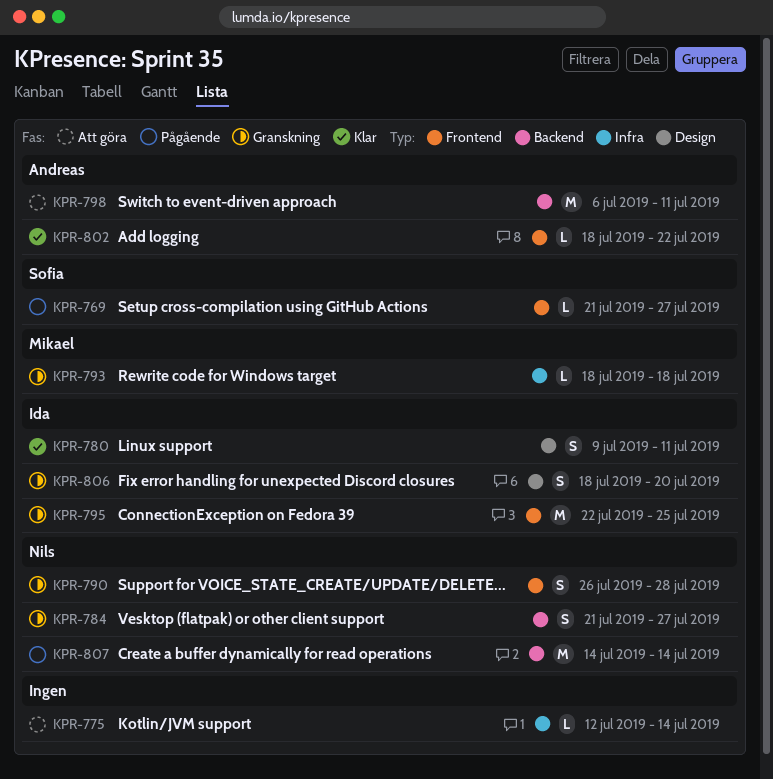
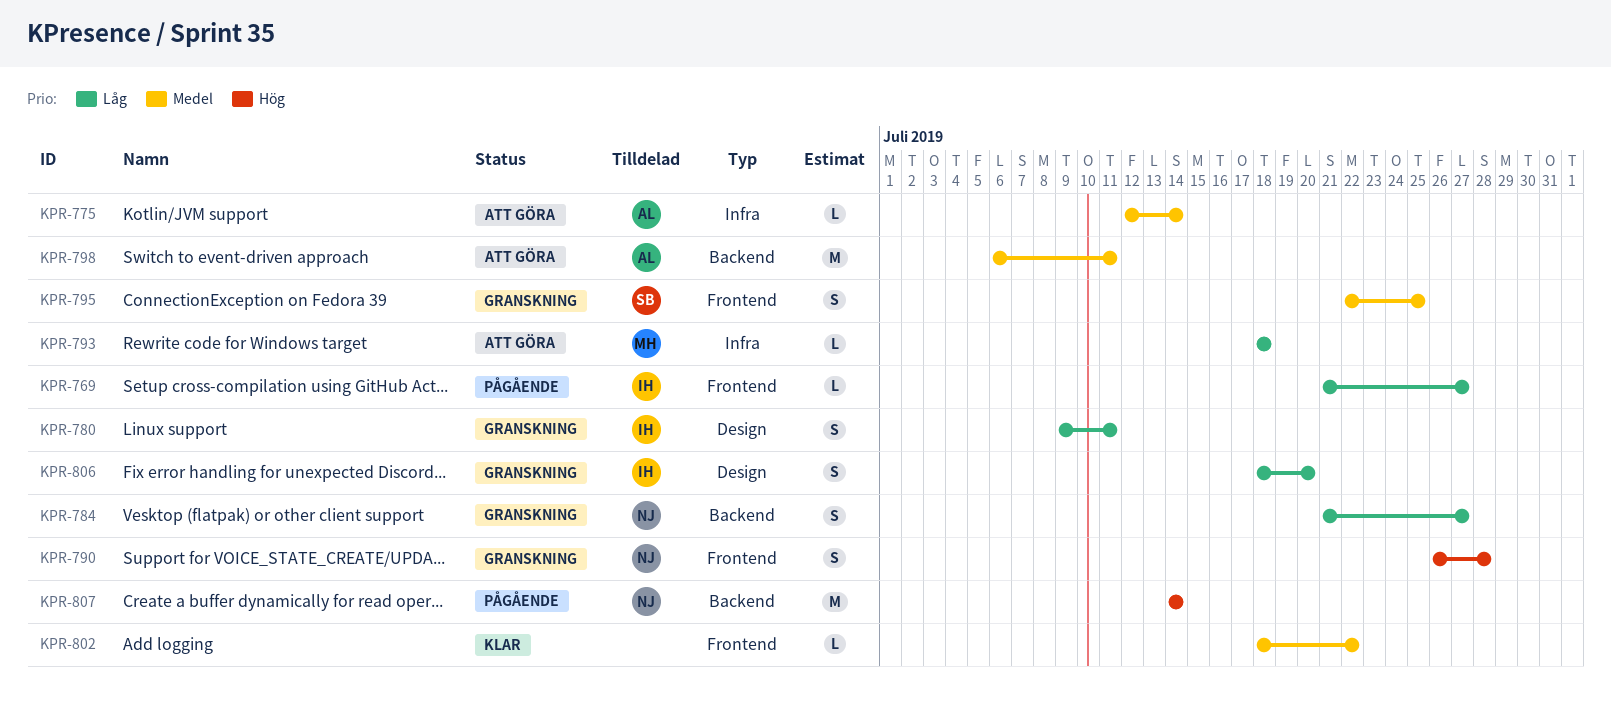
KPR-769, owner: Sofia -> Ida
KPR-775, owner: none -> Andreas
KPR-780, status: Klar -> Granskning
KPR-793, status: Granskning -> Att göra
KPR-795, owner: Ida -> Sofia
KPR-795, estimate: M -> S
KPR-802, owner: Andreas -> none

